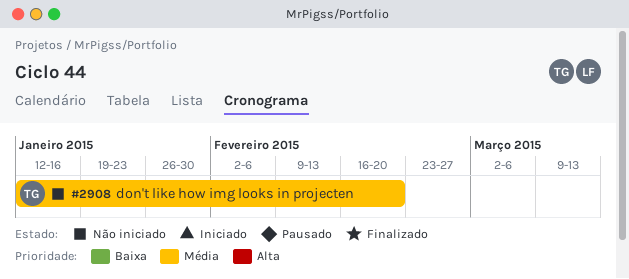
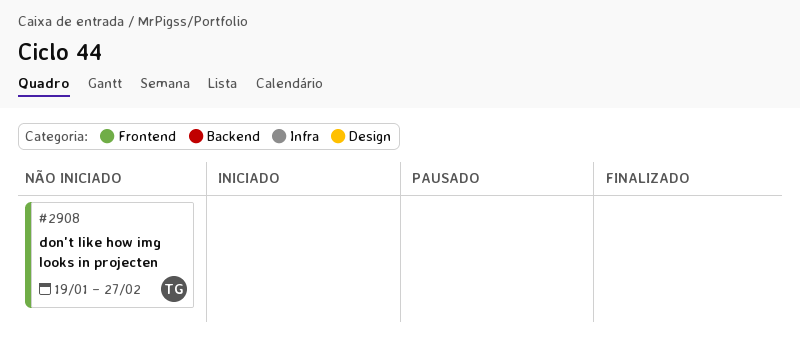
#2908, start: Jan 12 -> Jan 19
#2908, due: Feb 20 -> Feb 27

